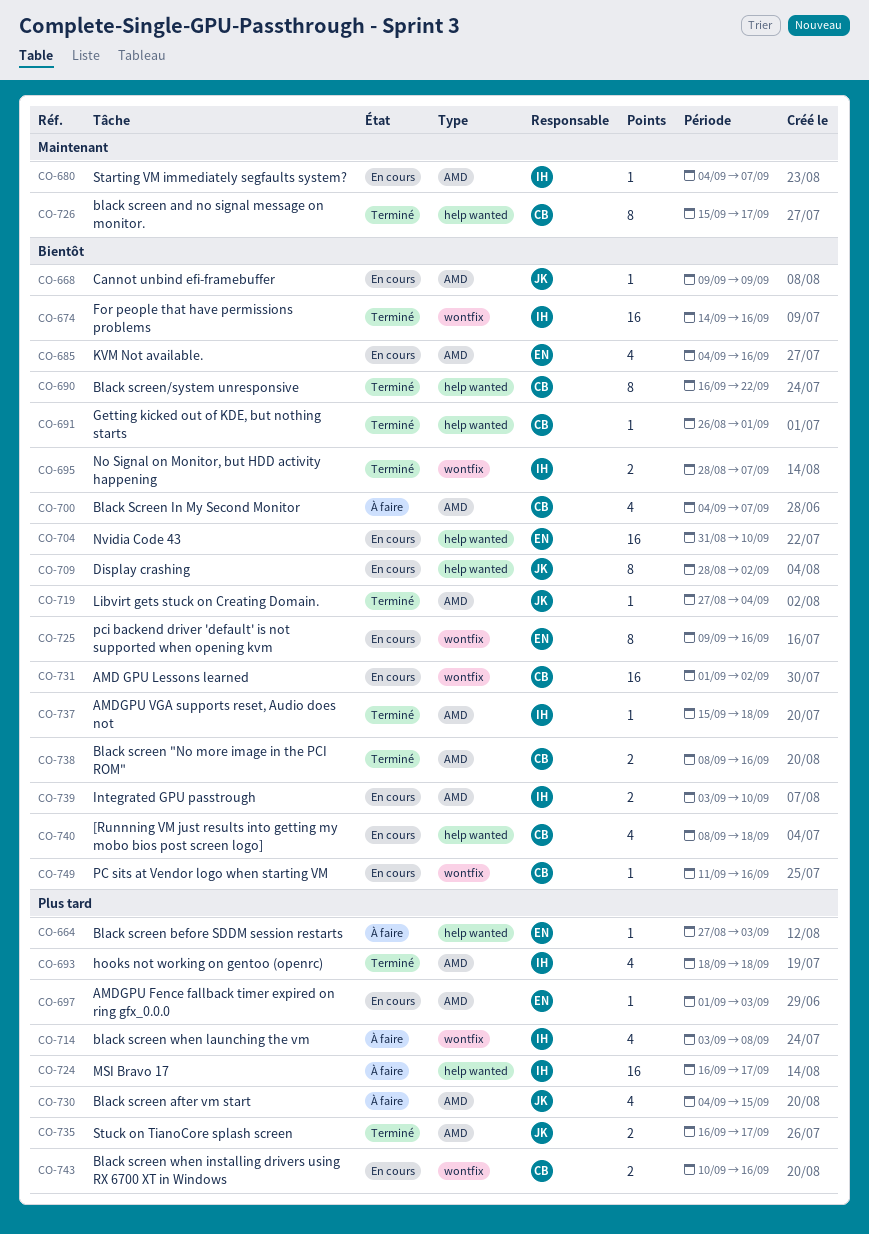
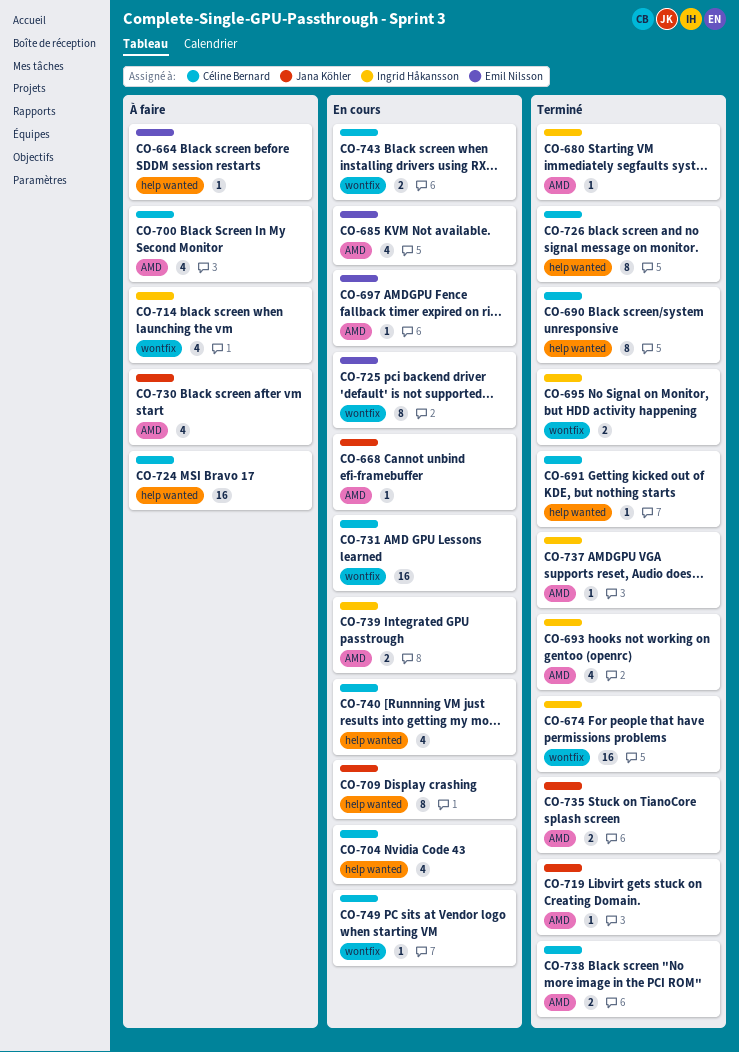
CO-680, status: En cours -> Terminé
CO-704, owner: Emil Nilsson -> Céline Bernard
CO-704, estimate: 16 -> 4
CO-724, owner: Ingrid Håkansson -> Céline Bernard

